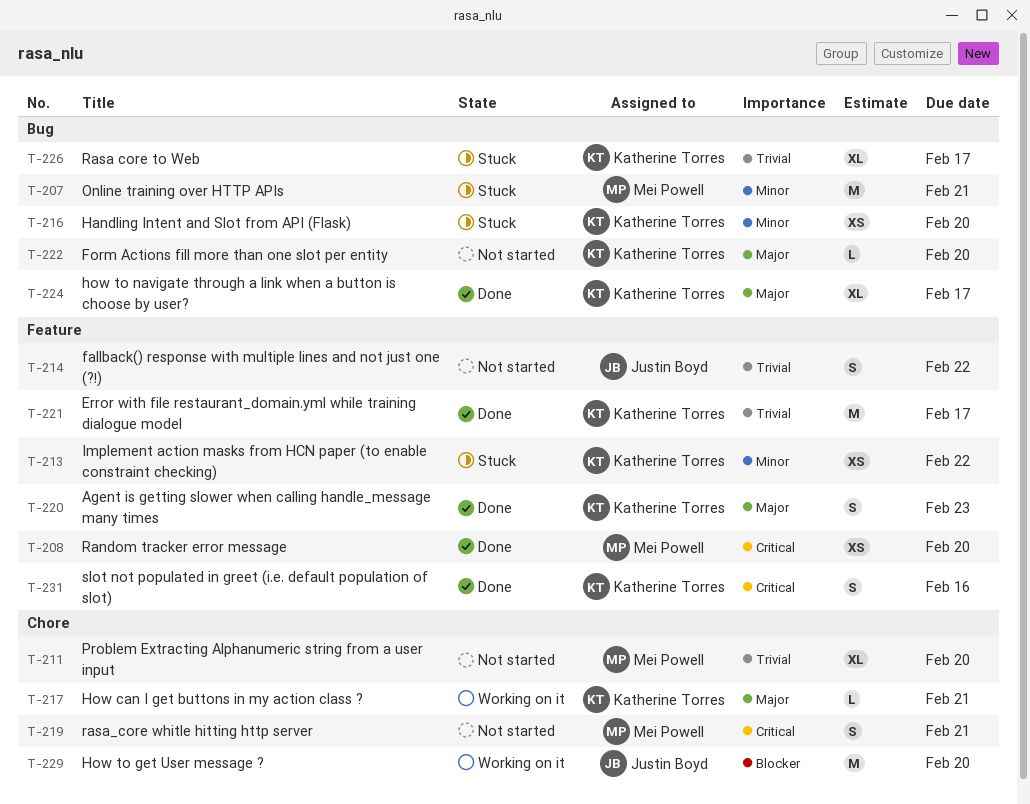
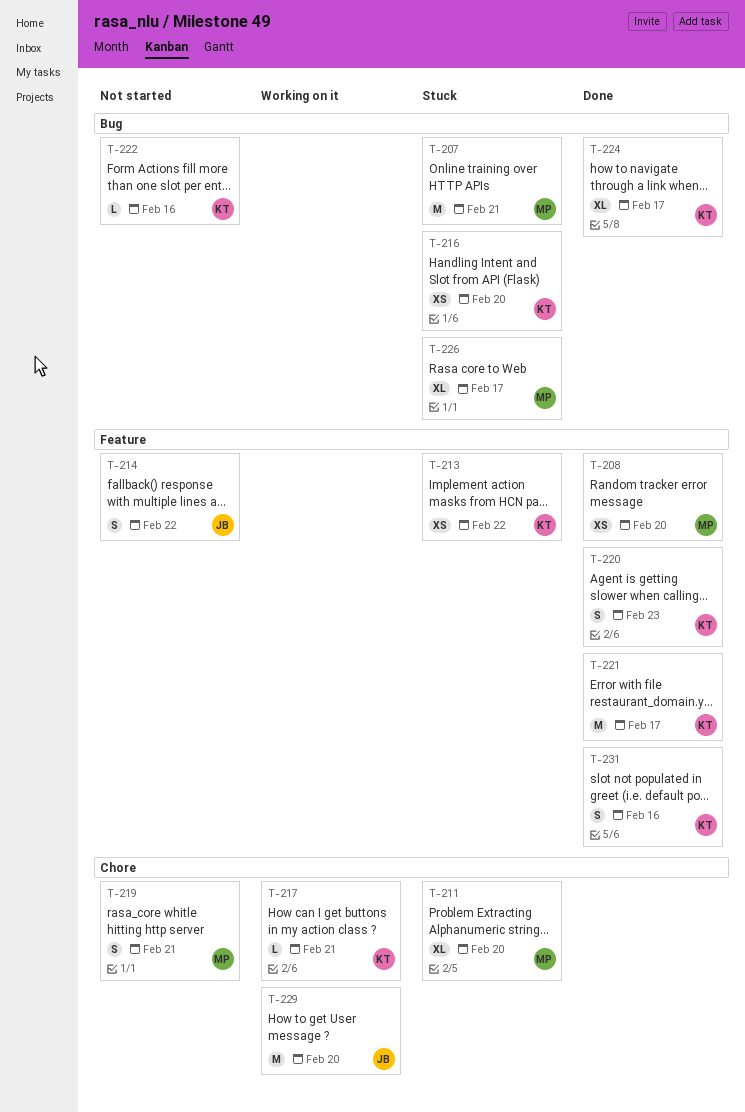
T-211, status: Not started -> Stuck
T-222, due: Feb 20 -> Feb 16
T-226, owner: Katherine Torres -> Mei Powell

